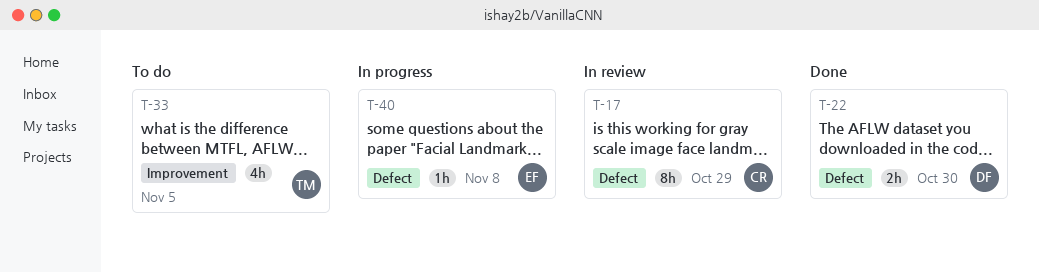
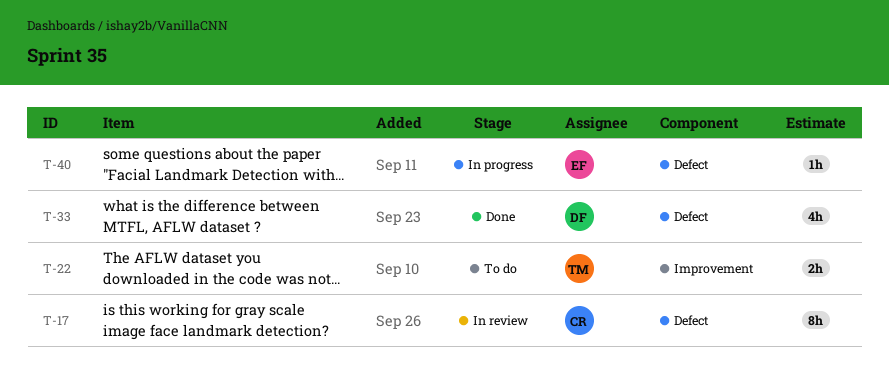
T-22, status: Done -> To do
T-22, owner: DF -> TM
T-22, label: Defect -> Improvement
T-33, status: To do -> Done
T-33, owner: TM -> DF
T-33, label: Improvement -> Defect

